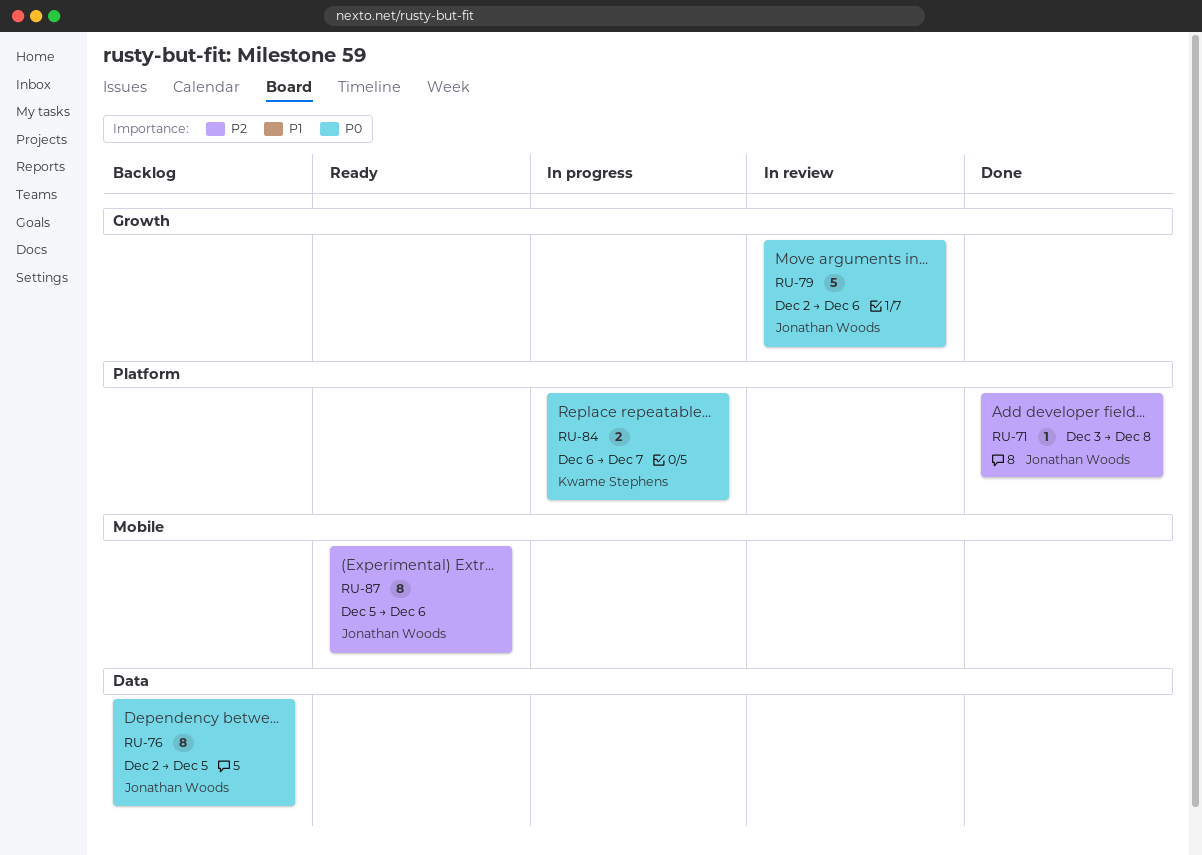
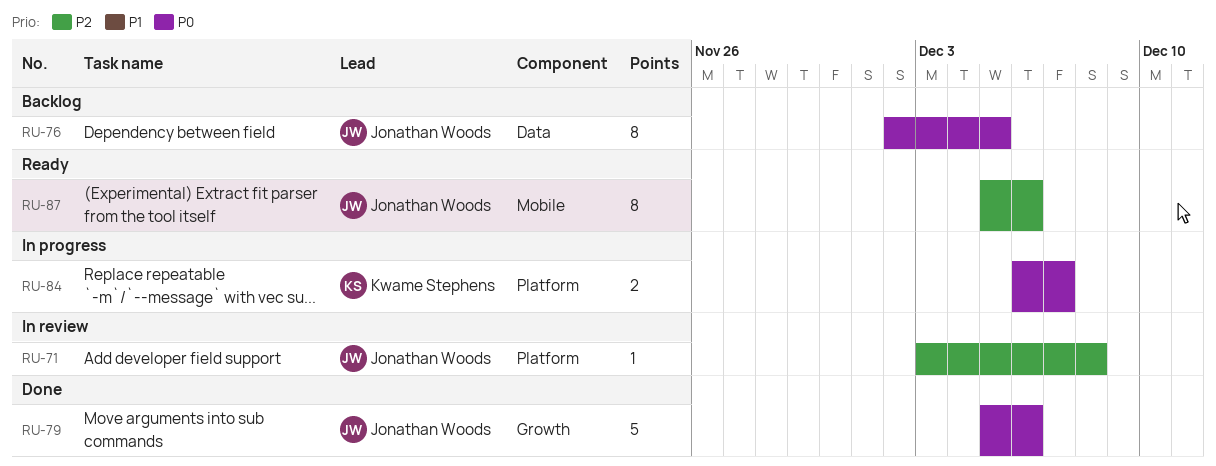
RU-71, status: Done -> In review
RU-79, status: In review -> Done
RU-79, start: Dec 2 -> Dec 5

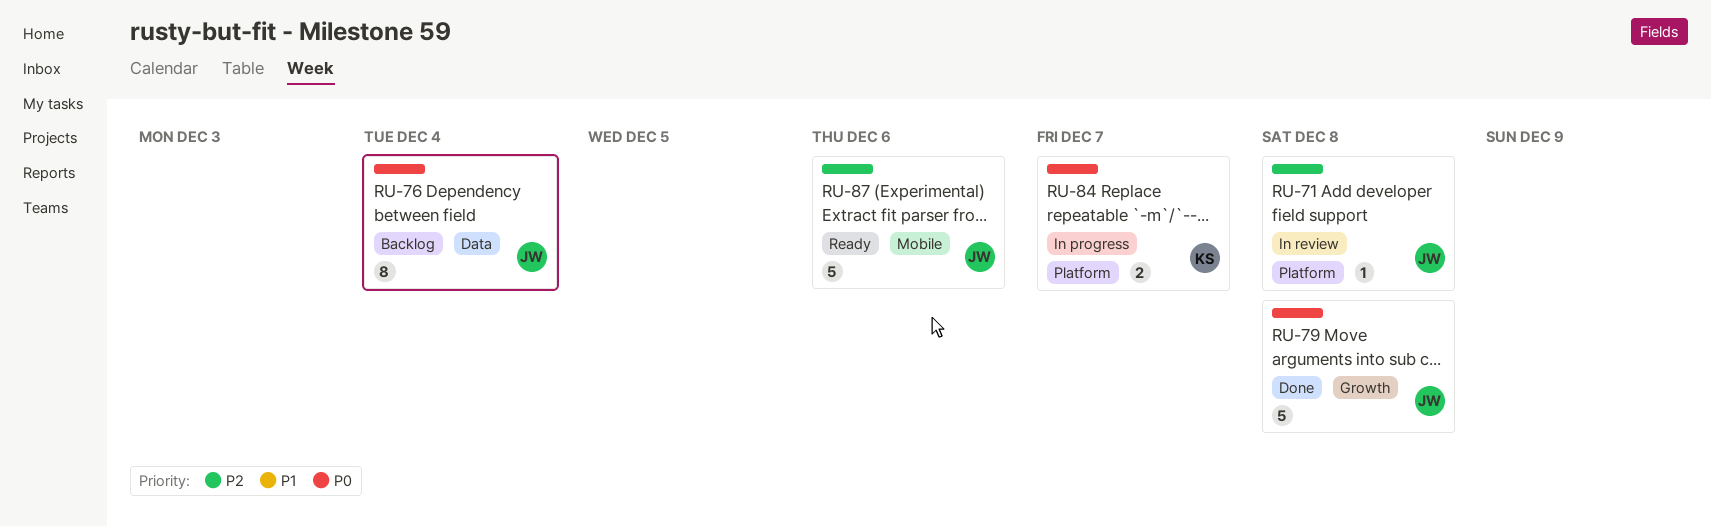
RU-76, due: Dec 5 -> Dec 4
RU-79, due: Dec 6 -> Dec 8
RU-87, estimate: 8 -> 5

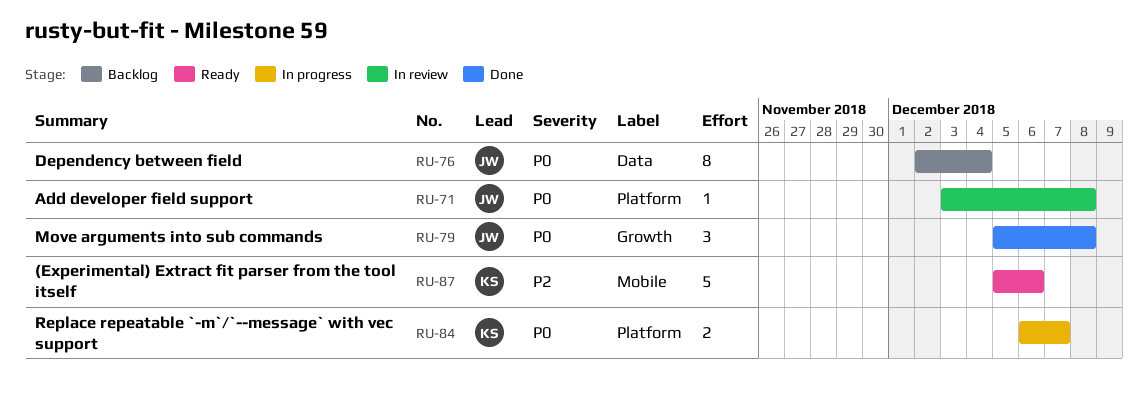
RU-71, priority: P2 -> P0
RU-79, estimate: 5 -> 3
RU-87, owner: JW -> KS

